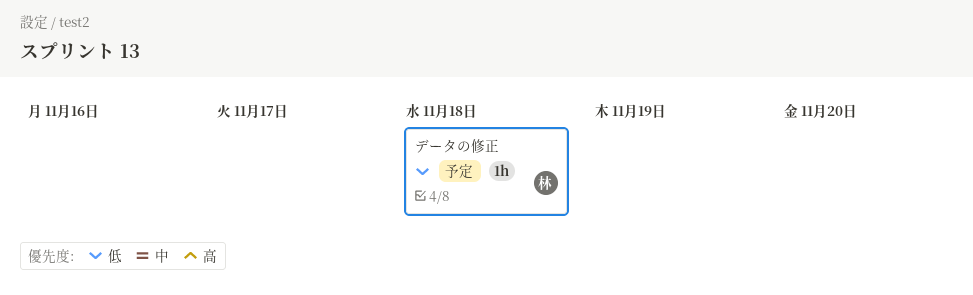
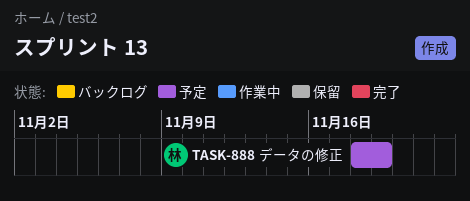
データの修正, due: Nov 18 -> Nov 19

